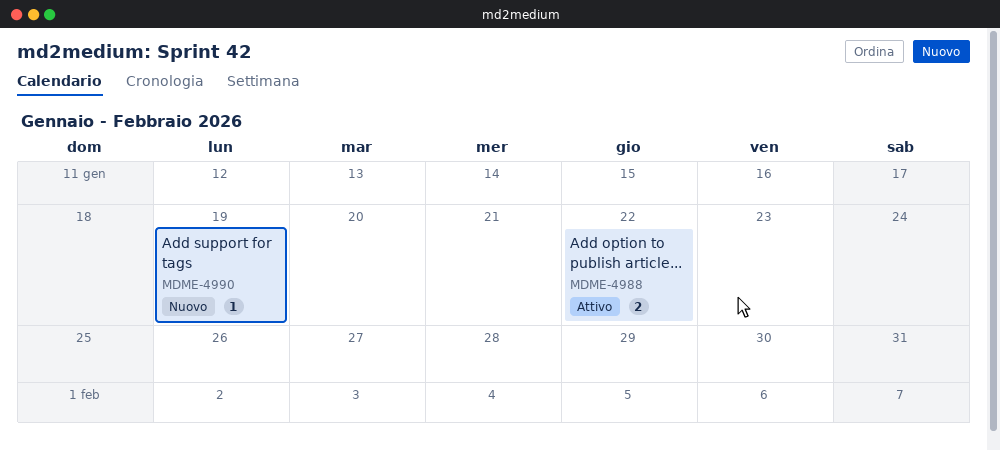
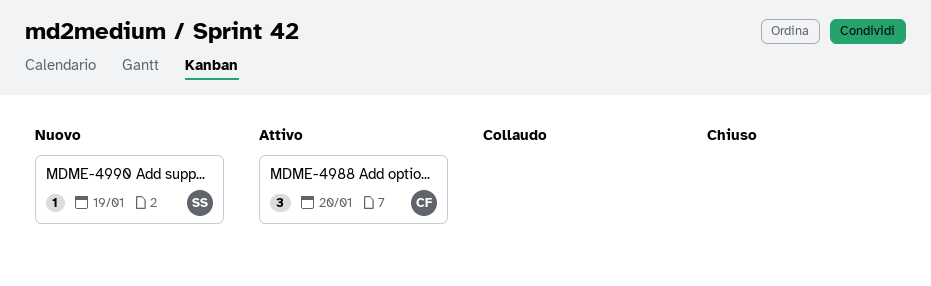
MDME-4988, estimate: 2 -> 3
MDME-4988, due: Jan 22 -> Jan 20

